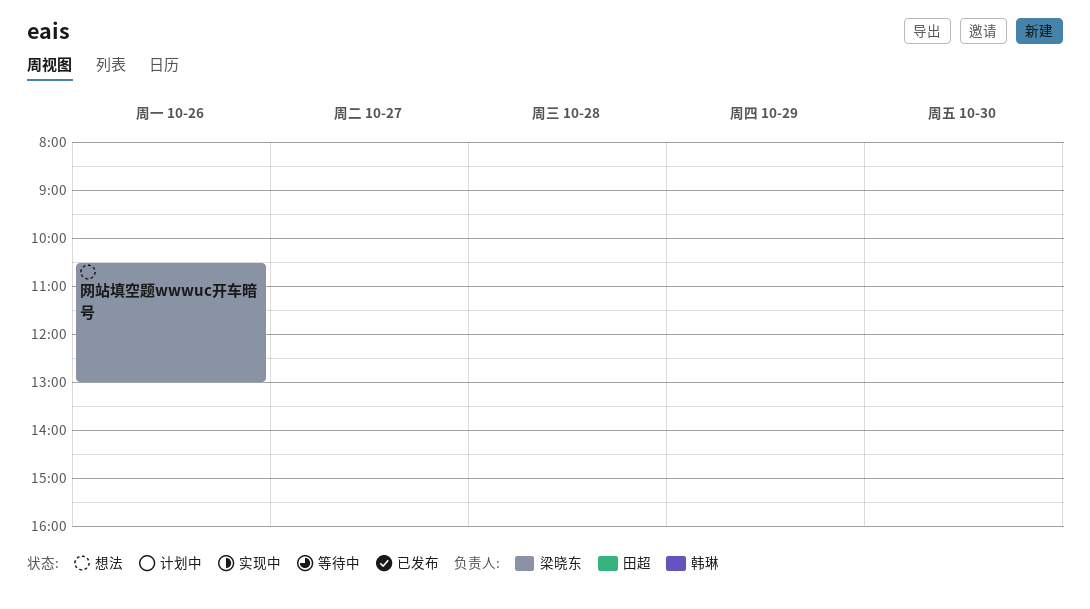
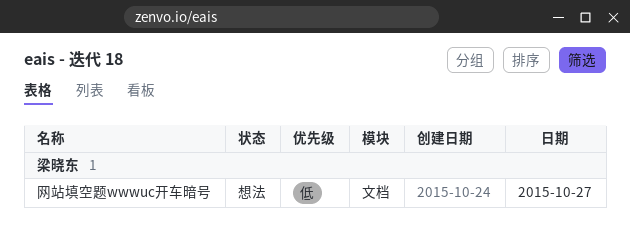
网站填空题wwwuc开车暗号, day: Oct 26 -> Oct 27

